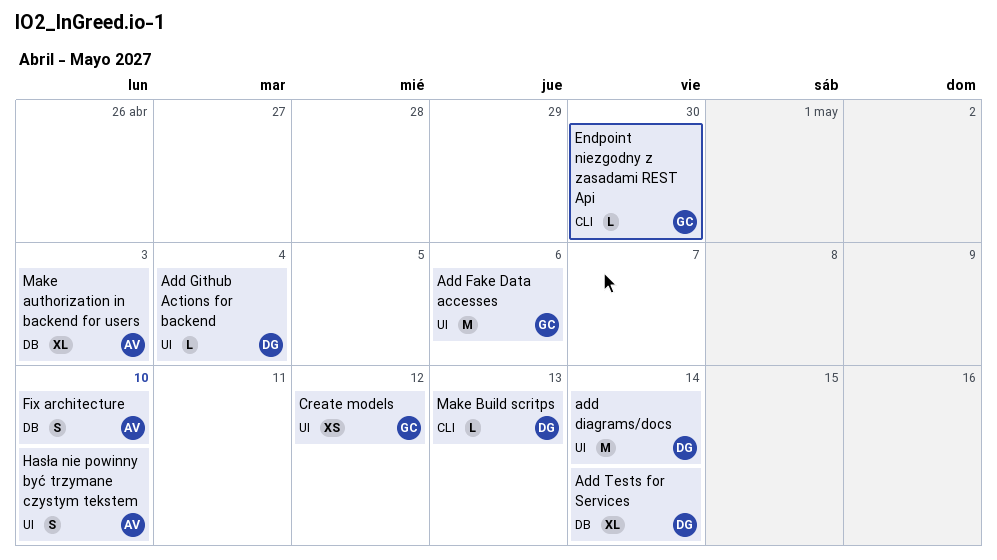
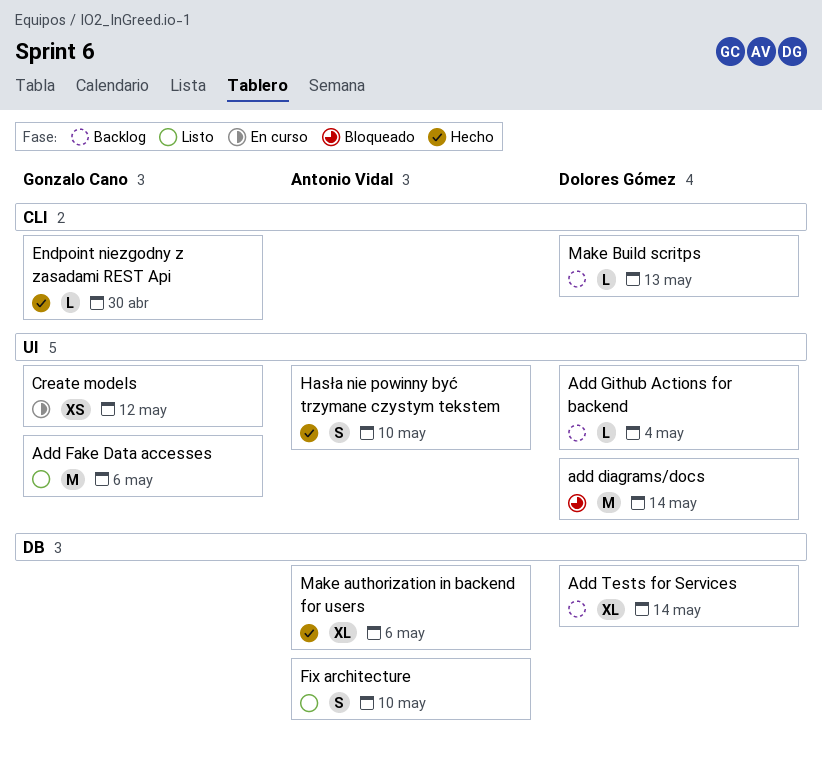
Make authorization in backend for users, due: May 3 -> May 6

